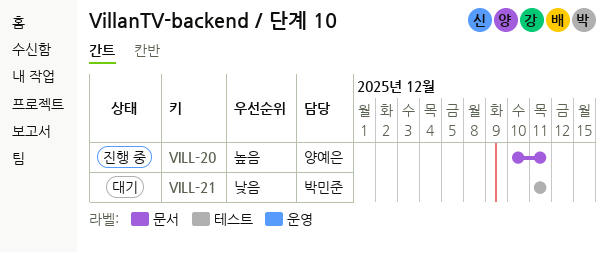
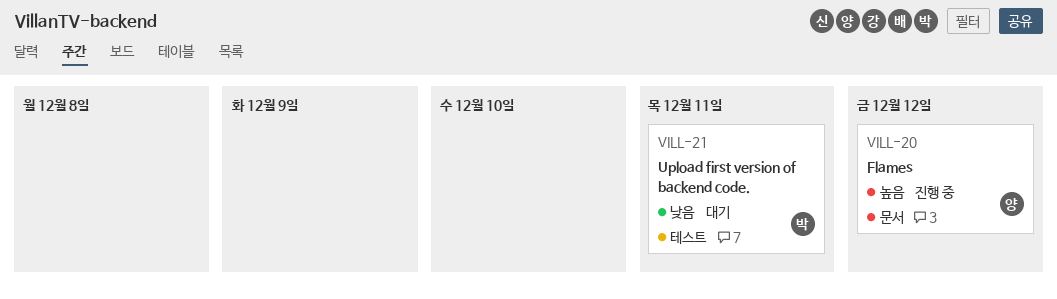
VILL-20, due: Dec 11 -> Dec 12

